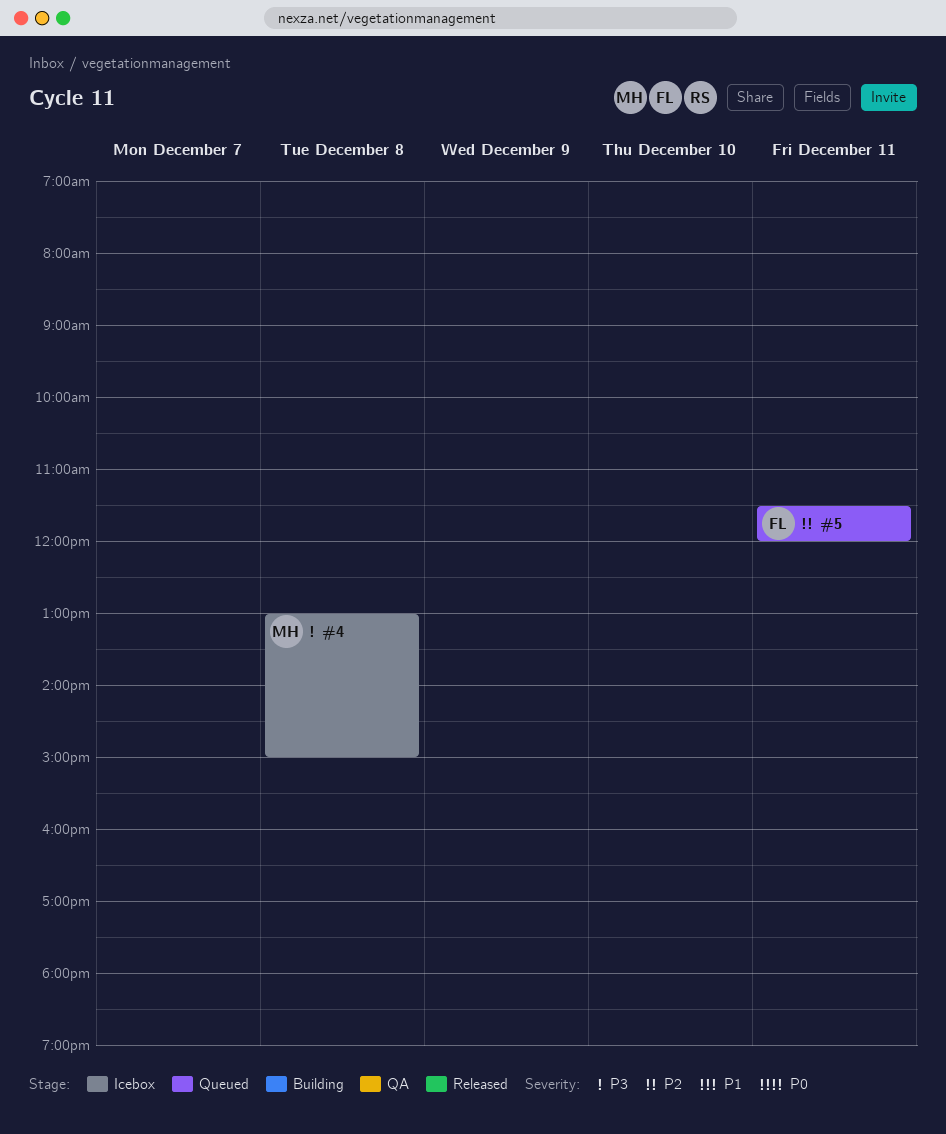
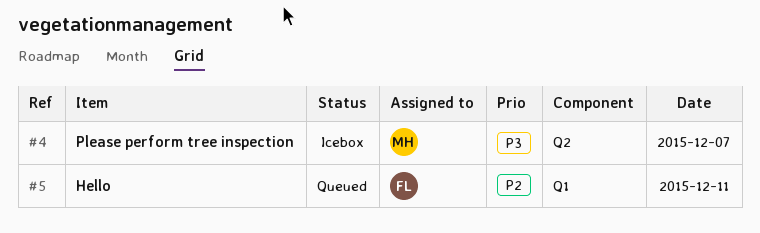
#4, day: Dec 8 -> Dec 7

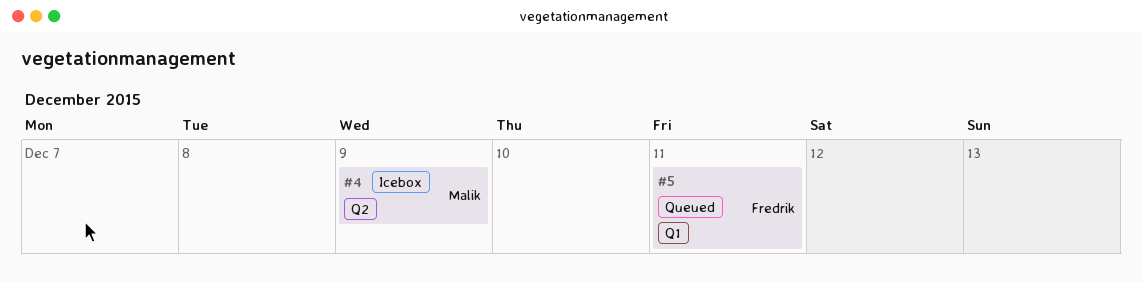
#4, day: Dec 7 -> Dec 9

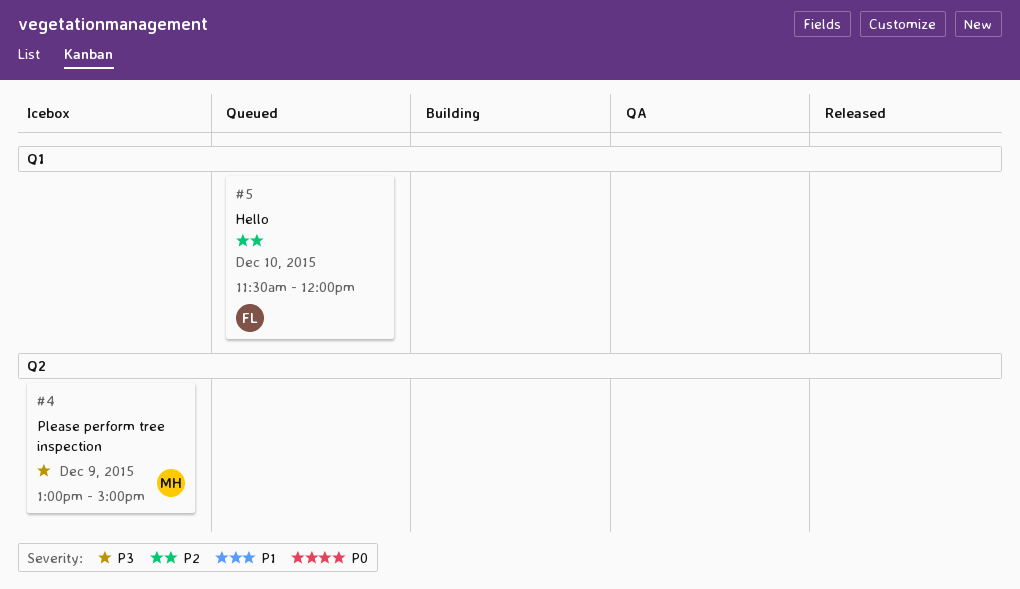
#5, day: Dec 11 -> Dec 10

